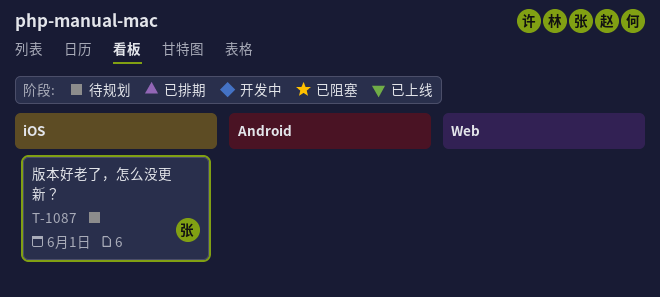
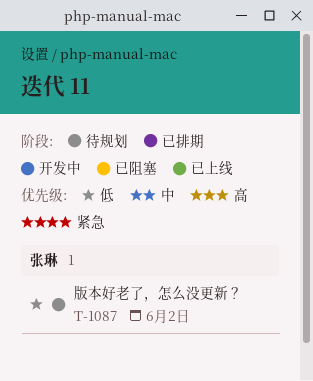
T-1087, due: Jun 1 -> Jun 2

